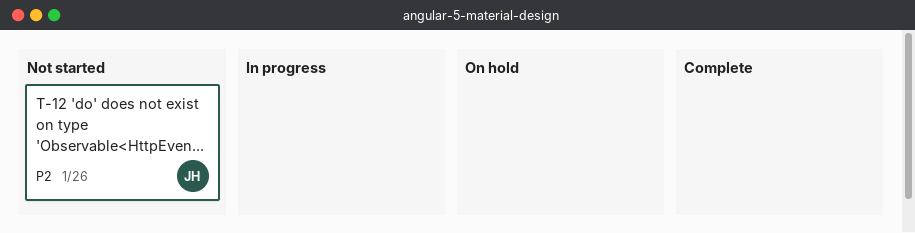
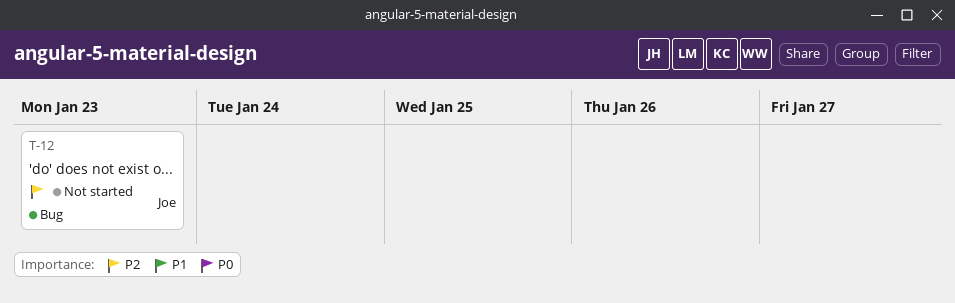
T-12, due: Jan 26 -> Jan 23

